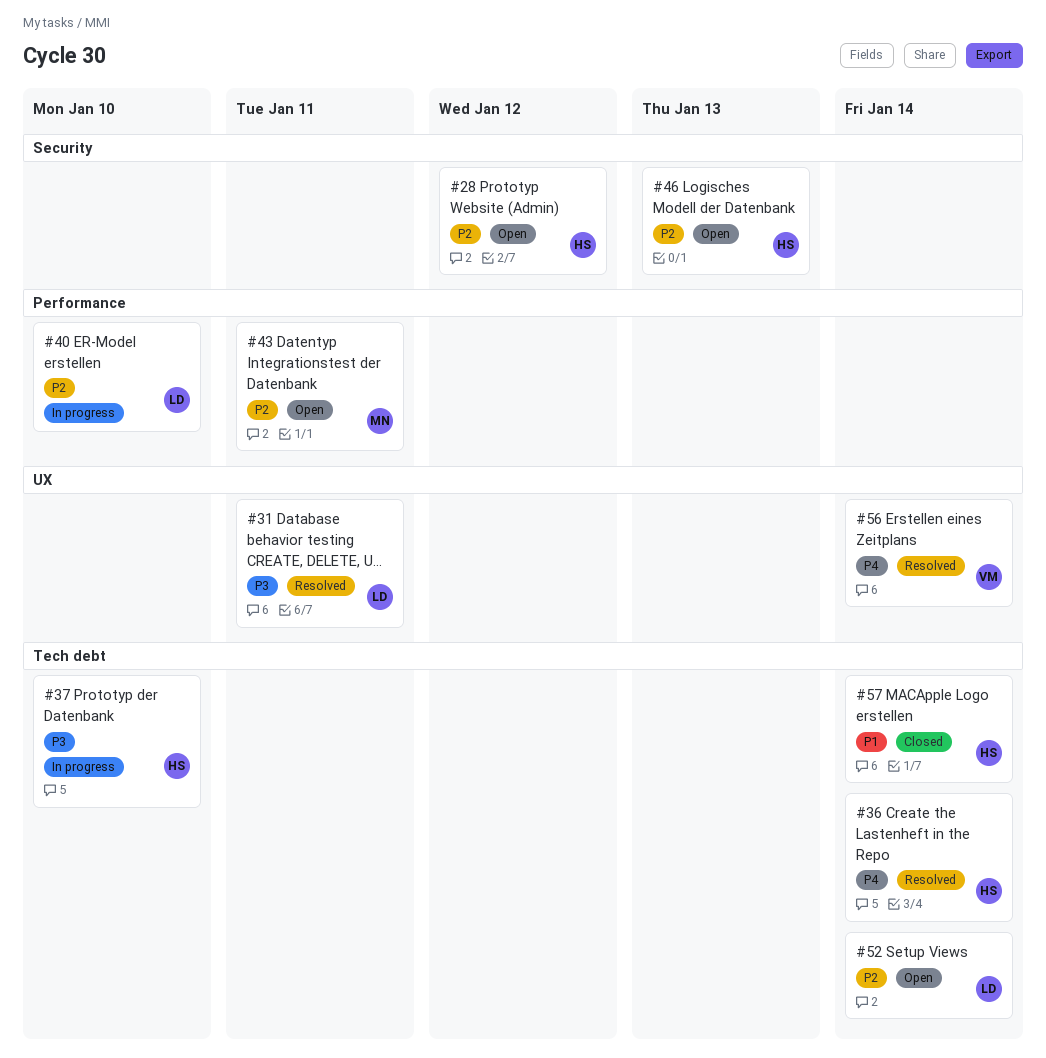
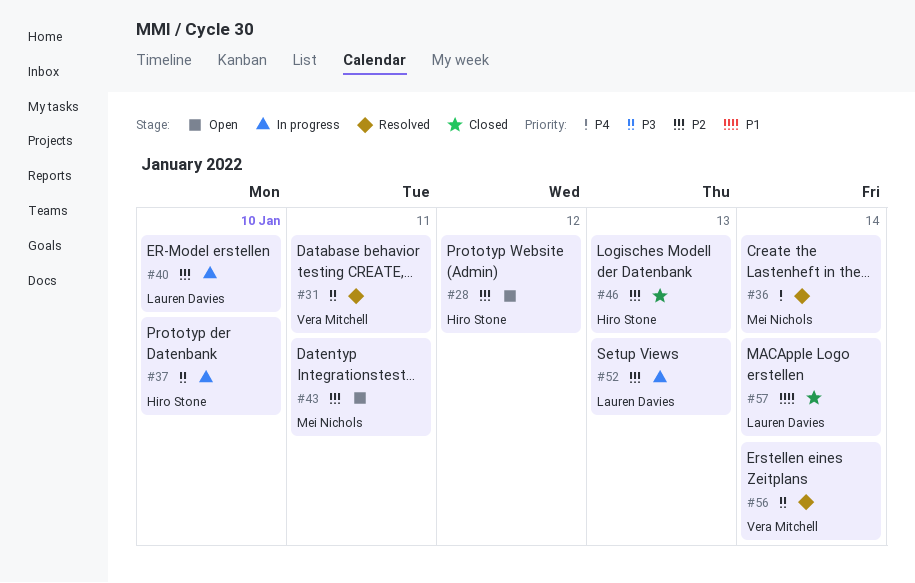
#31, owner: Lauren Davies -> Vera Mitchell
#36, owner: Hiro Stone -> Mei Nichols
#46, status: Open -> Closed
#52, status: Open -> In progress
#52, due: Jan 14 -> Jan 13
#56, priority: P4 -> P3
#57, owner: Hiro Stone -> Lauren Davies

